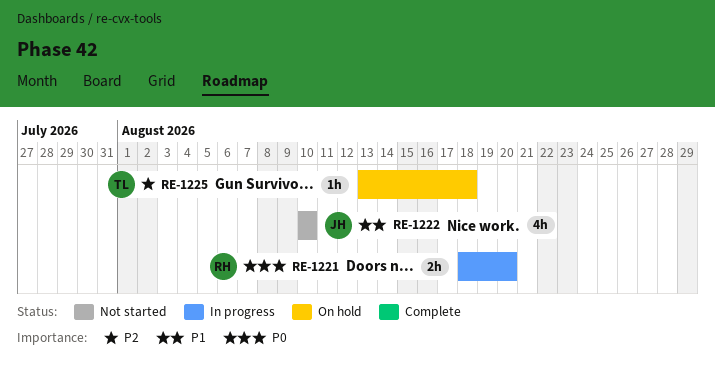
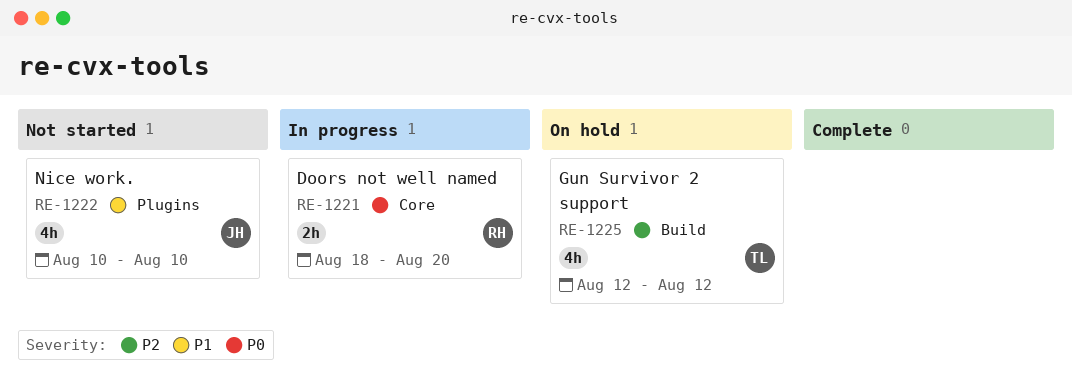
RE-1225, estimate: 1h -> 4h
RE-1225, start: Aug 13 -> Aug 12
RE-1225, due: Aug 18 -> Aug 12

